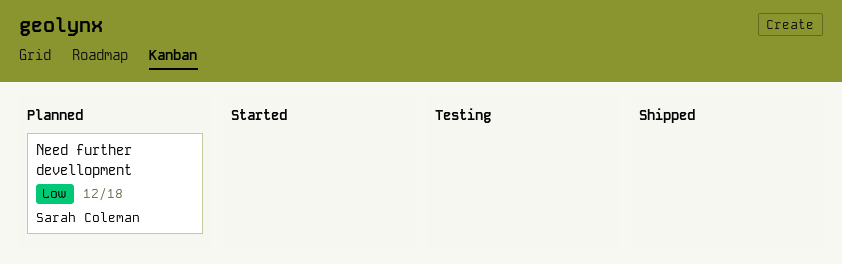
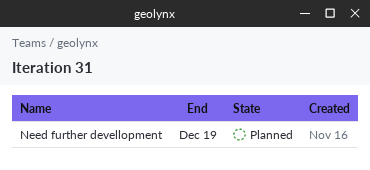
Need further devellopment, due: Dec 18 -> Dec 19

